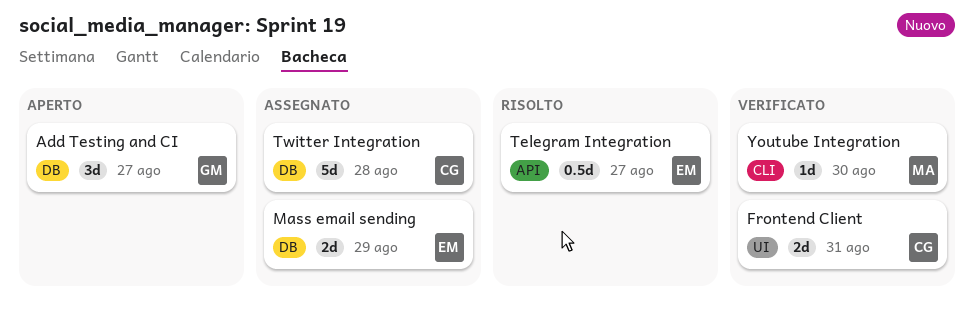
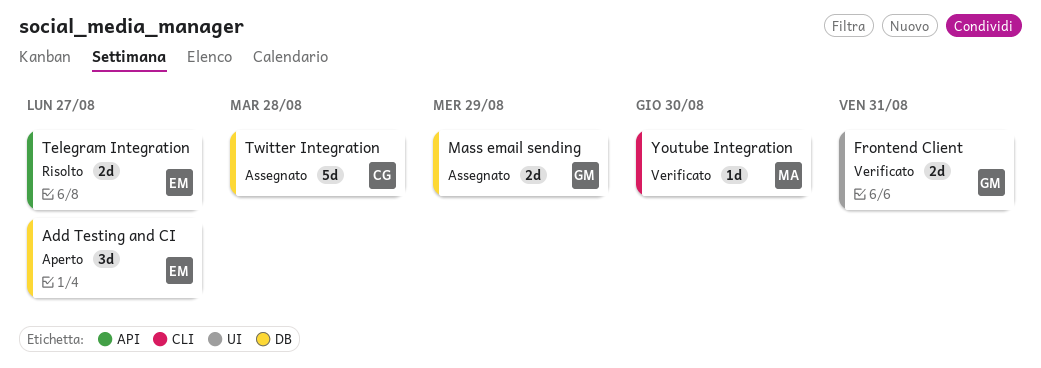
Add Testing and CI, owner: GM -> EM
Frontend Client, owner: CG -> GM
Mass email sending, owner: EM -> GM
Telegram Integration, estimate: 0.5d -> 2d

